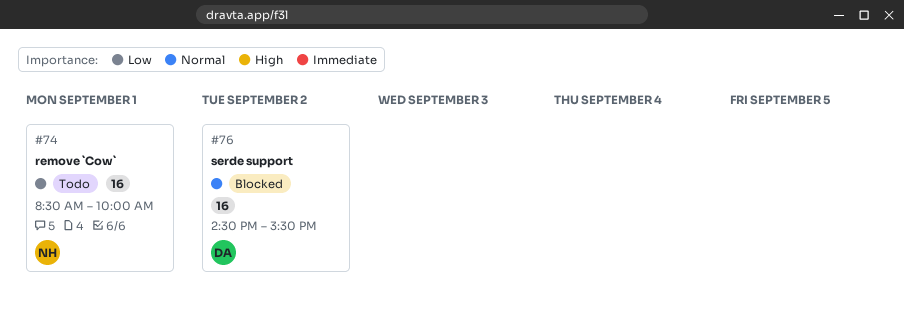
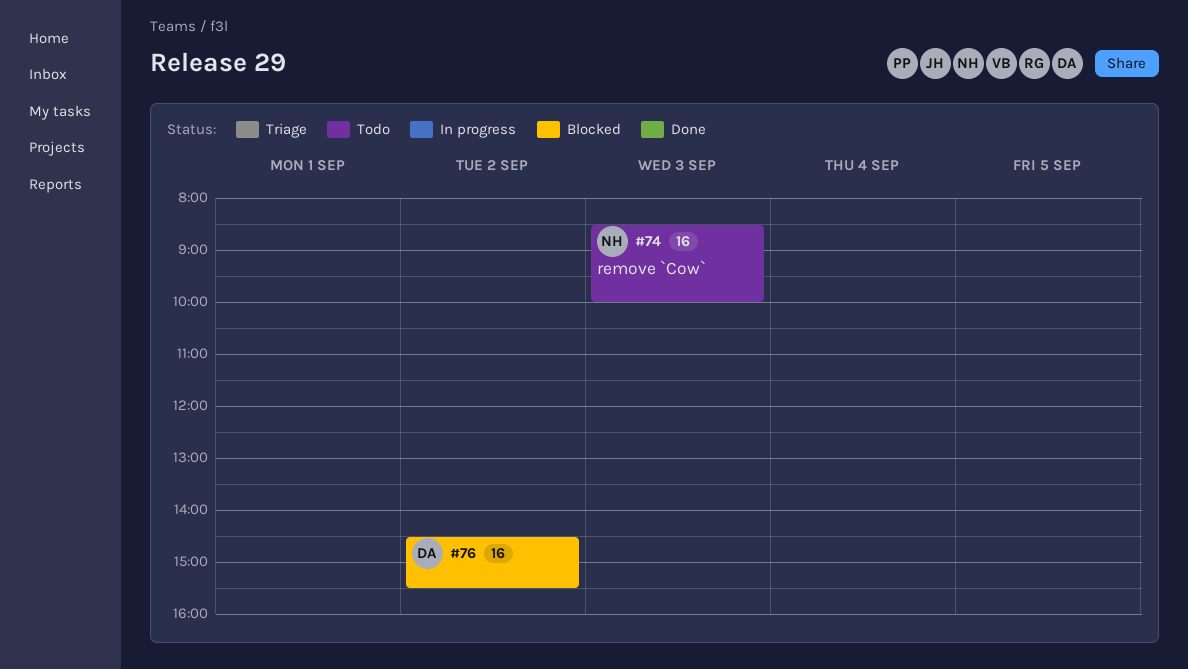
#74, day: Sep 1 -> Sep 3

